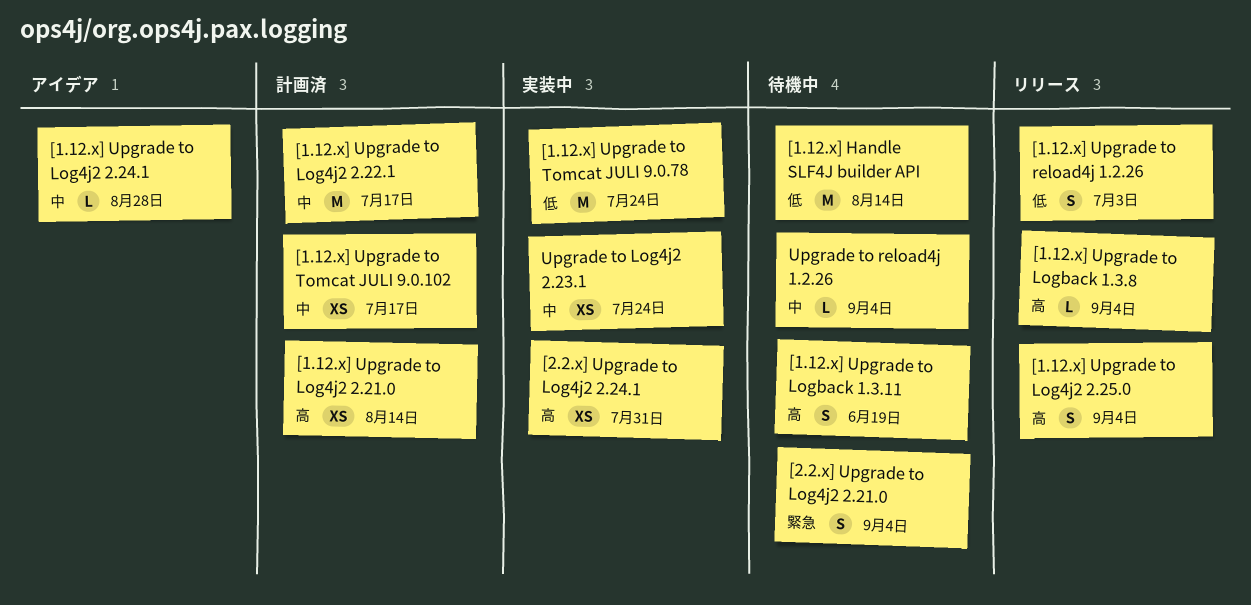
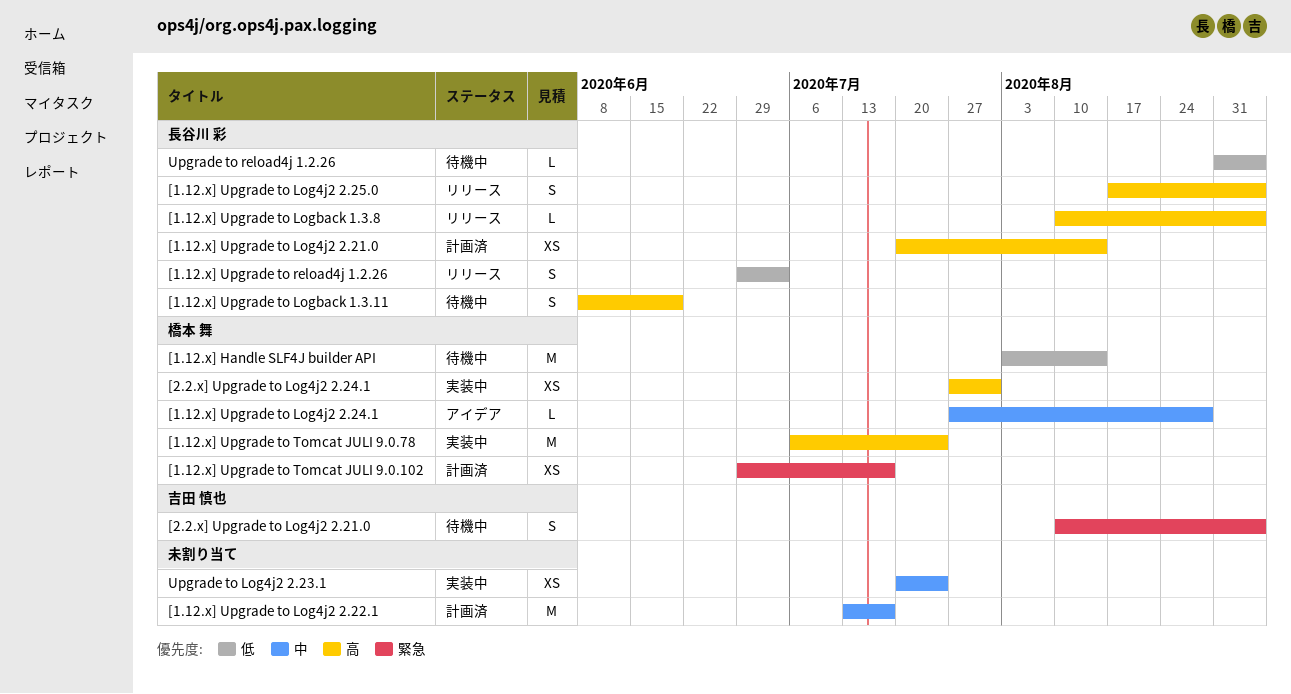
[1.12.x] Upgrade to Tomcat JULI 9.0.102, priority: 中 -> 緊急
[1.12.x] Upgrade to Tomcat JULI 9.0.78, priority: 低 -> 高
Upgrade to reload4j 1.2.26, priority: 中 -> 低

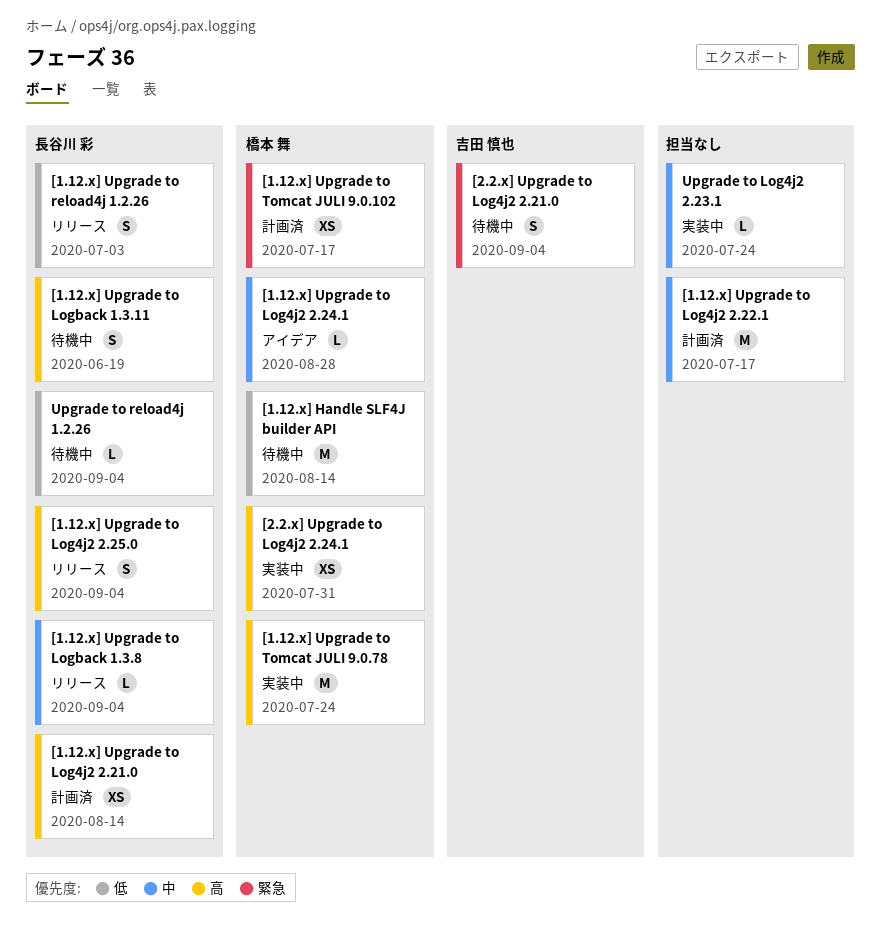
[1.12.x] Upgrade to Logback 1.3.8, priority: 高 -> 中
Upgrade to Log4j2 2.23.1, estimate: XS -> L

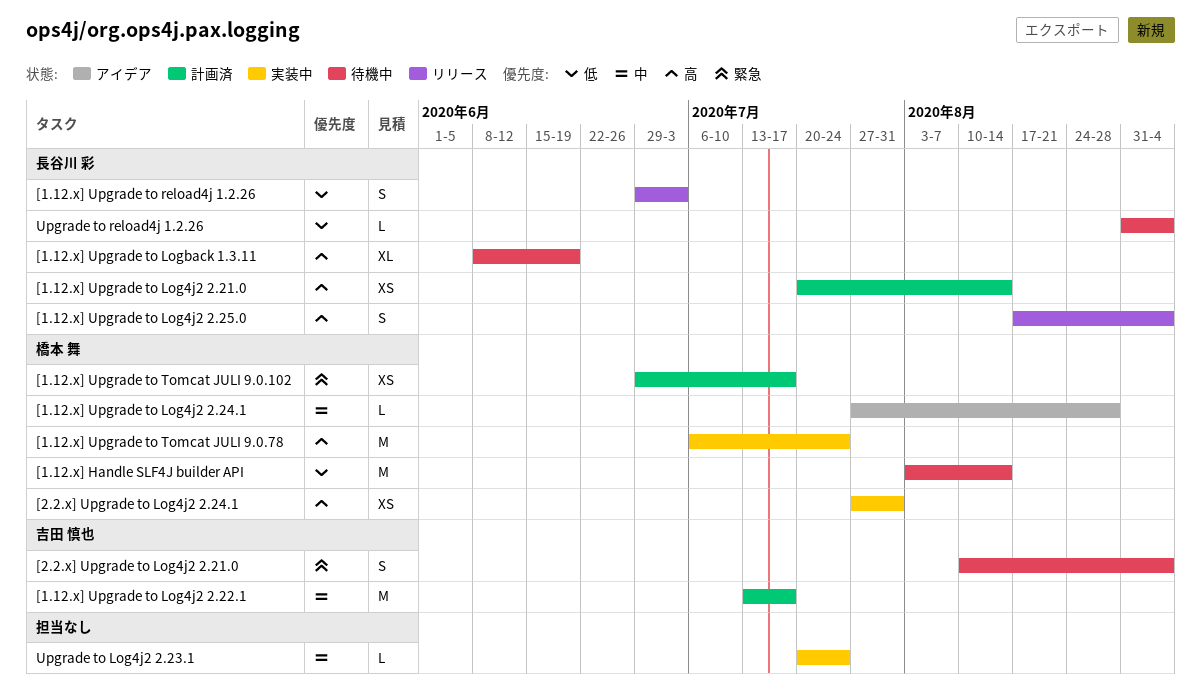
[1.12.x] Upgrade to Log4j2 2.22.1, owner: none -> 吉田 慎也
[1.12.x] Upgrade to Logback 1.3.11, estimate: S -> XL
[1.12.x] Upgrade to Logback 1.3.8: present -> none

